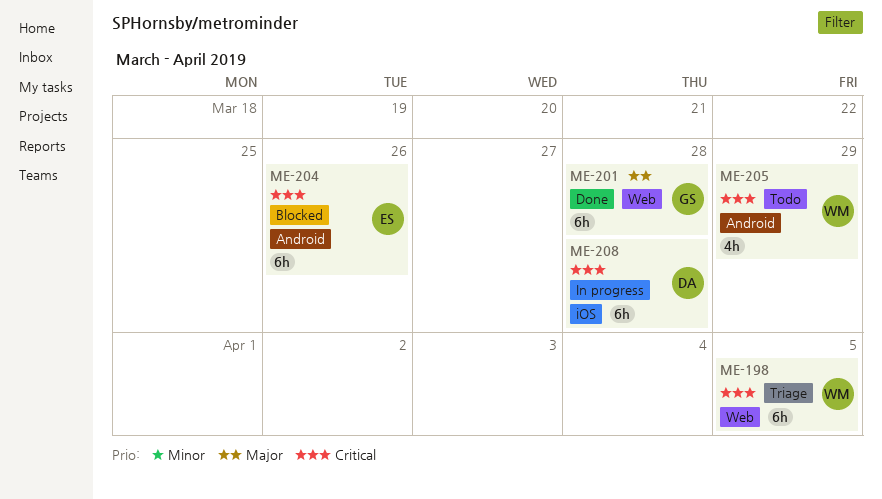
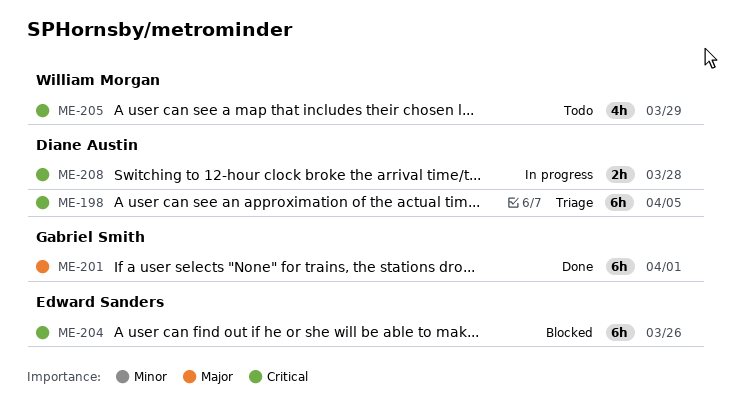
ME-198, owner: William Morgan -> Diane Austin
ME-201, due: Mar 28 -> Apr 1
ME-208, estimate: 6h -> 2h

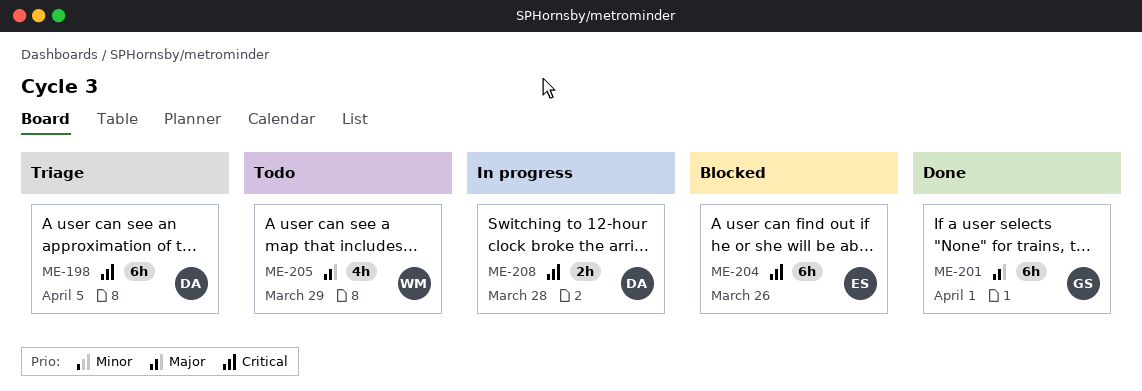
ME-205, priority: Critical -> Major

